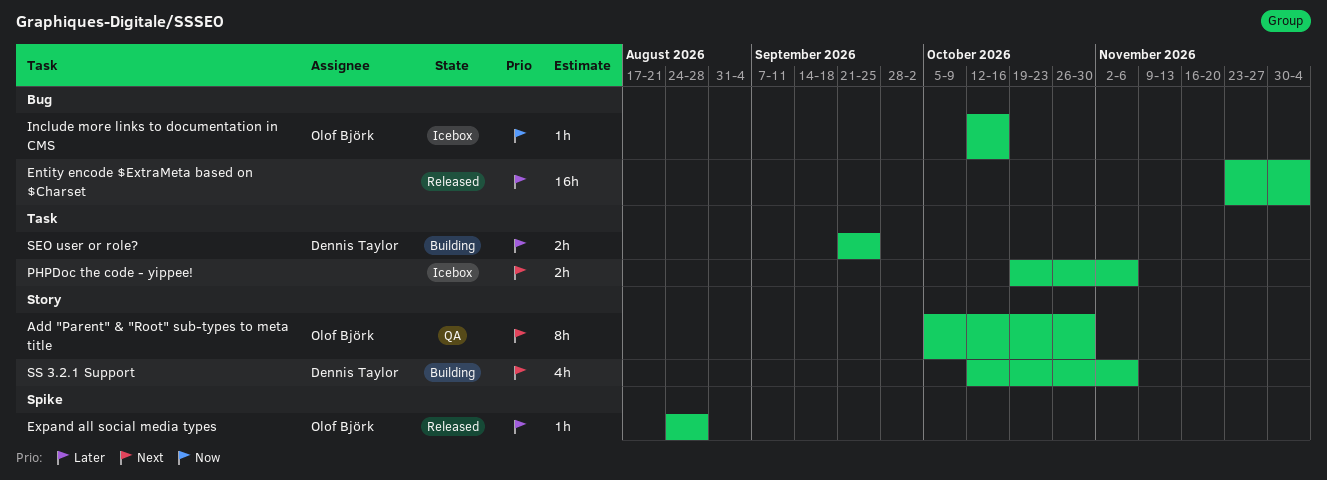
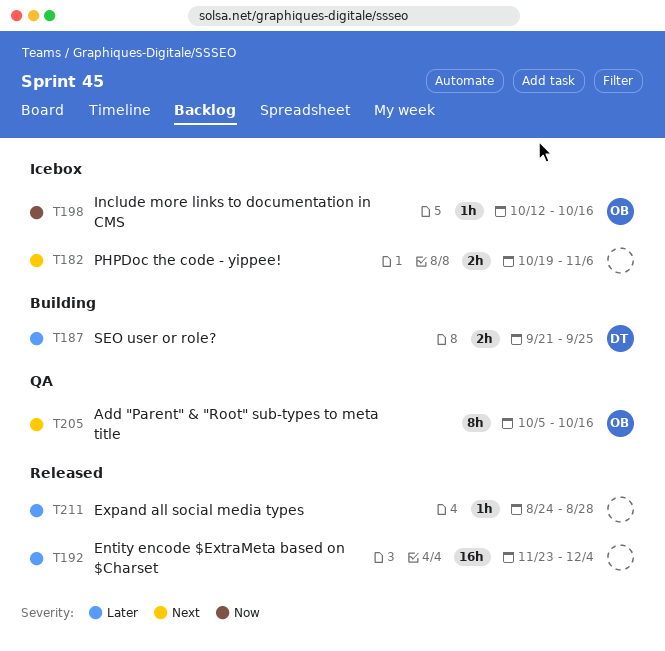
Add "Parent" & "Root" sub-types to meta title, due: Oct 30 -> Oct 16
Expand all social media types, owner: Olof Björk -> none
SS 3.2.1 Support: present -> none

